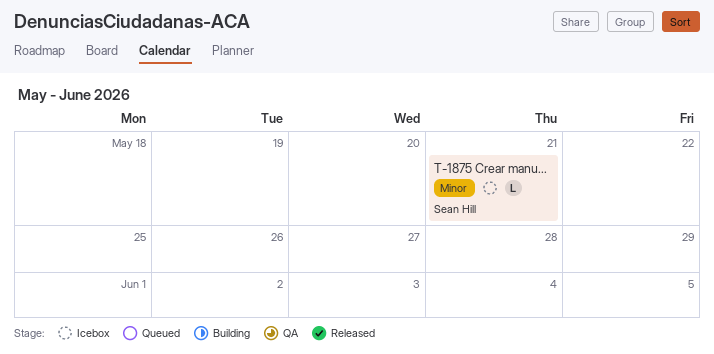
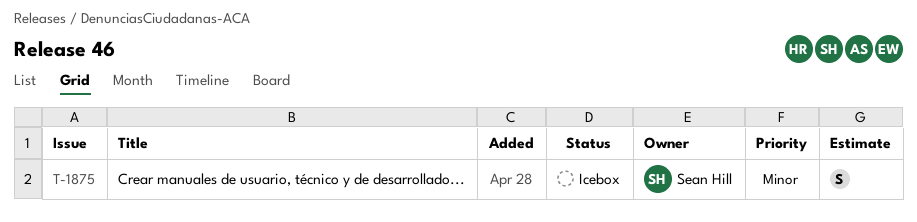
T-1875, estimate: L -> S

